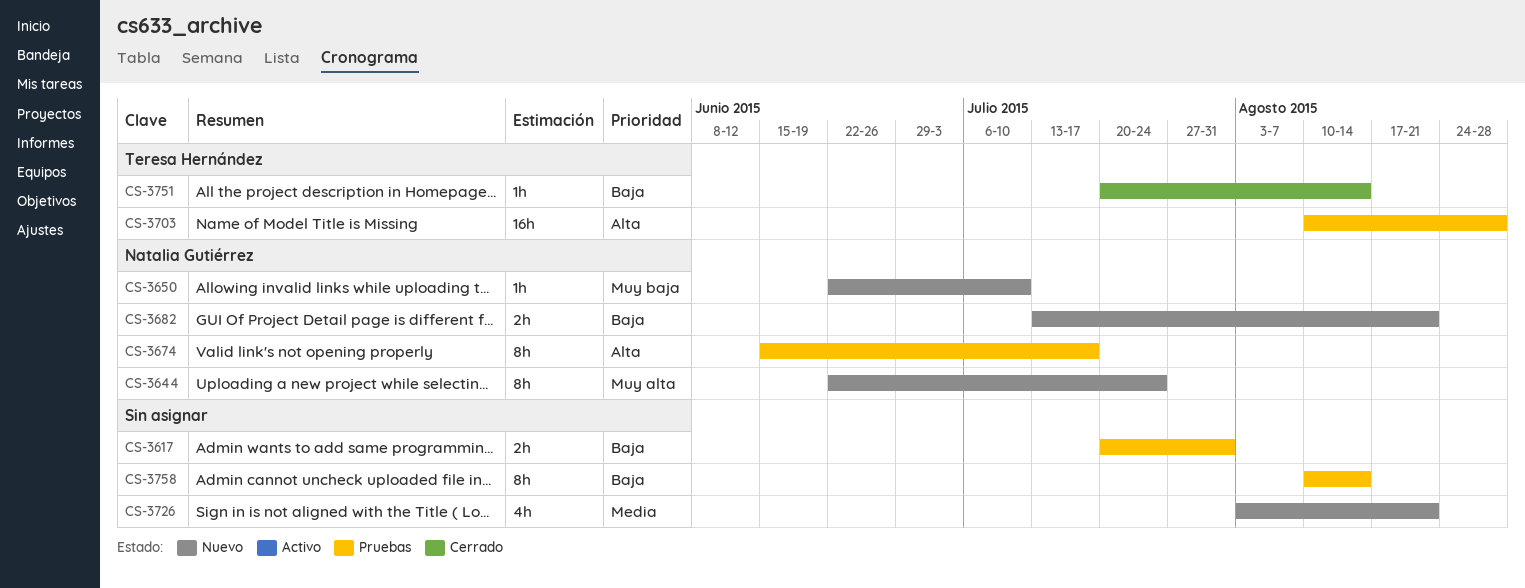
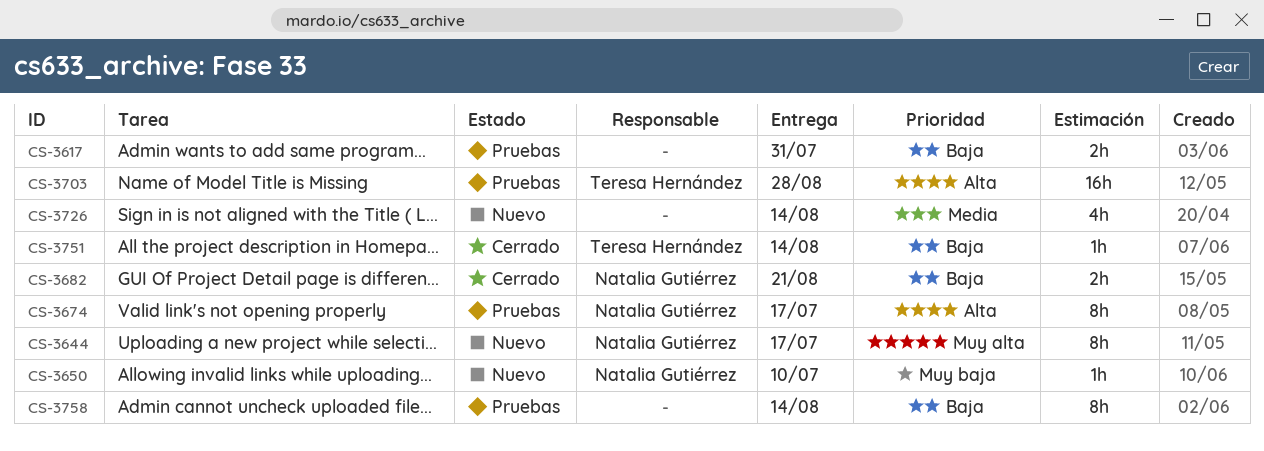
CS-3644, due: Jul 24 -> Jul 17
CS-3682, status: Nuevo -> Cerrado
CS-3726, due: Aug 21 -> Aug 14

